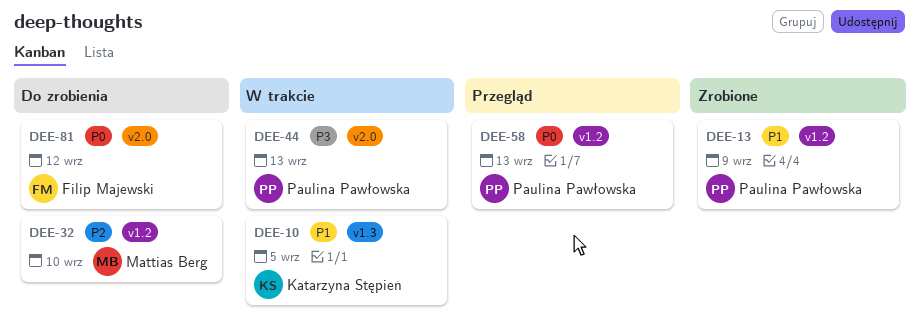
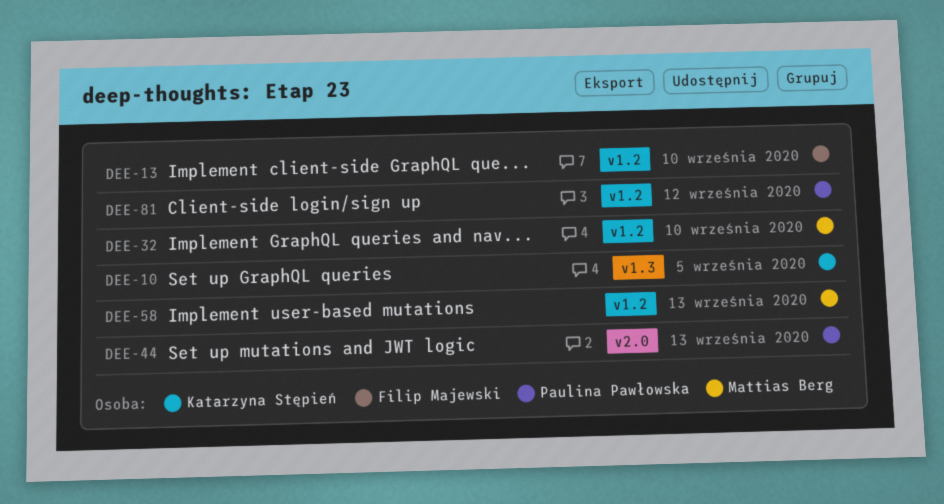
DEE-13, owner: Paulina Pawłowska -> Filip Majewski
DEE-13, due: Sep 9 -> Sep 10
DEE-58, owner: Paulina Pawłowska -> Mattias Berg
DEE-81, owner: Filip Majewski -> Paulina Pawłowska
DEE-81, label: v2.0 -> v1.2

